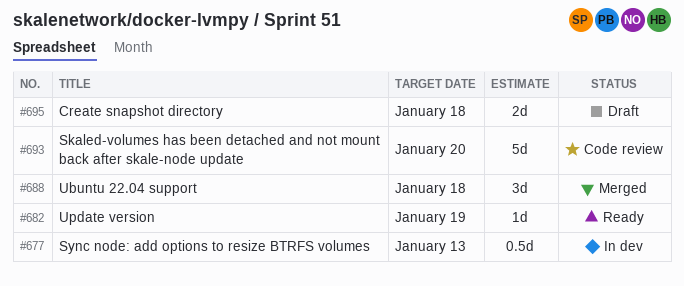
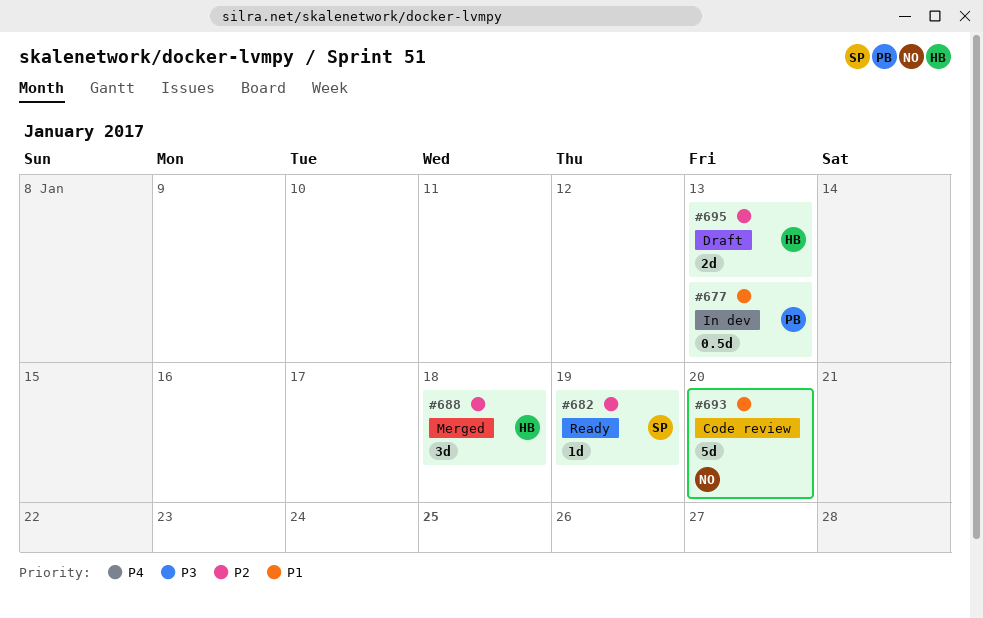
#695, due: Jan 18 -> Jan 13

